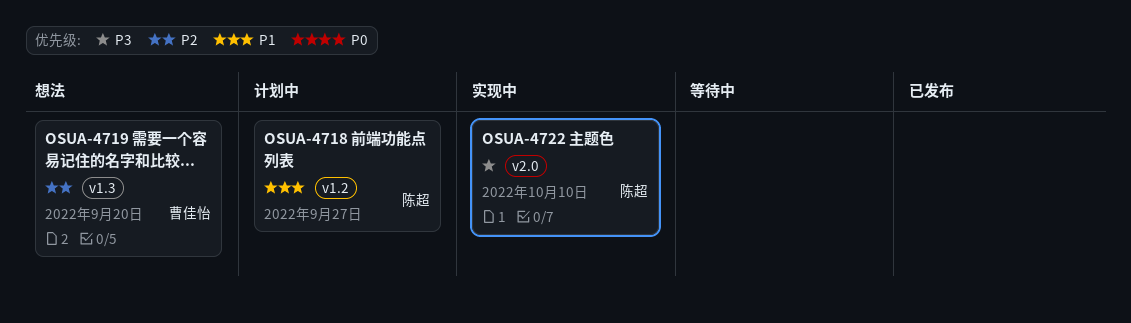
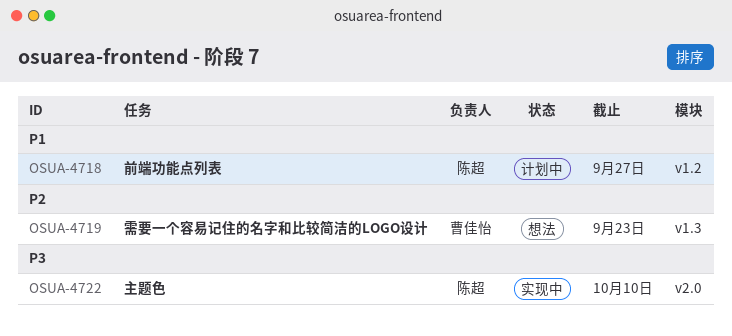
OSUA-4719, due: Sep 20 -> Sep 23

